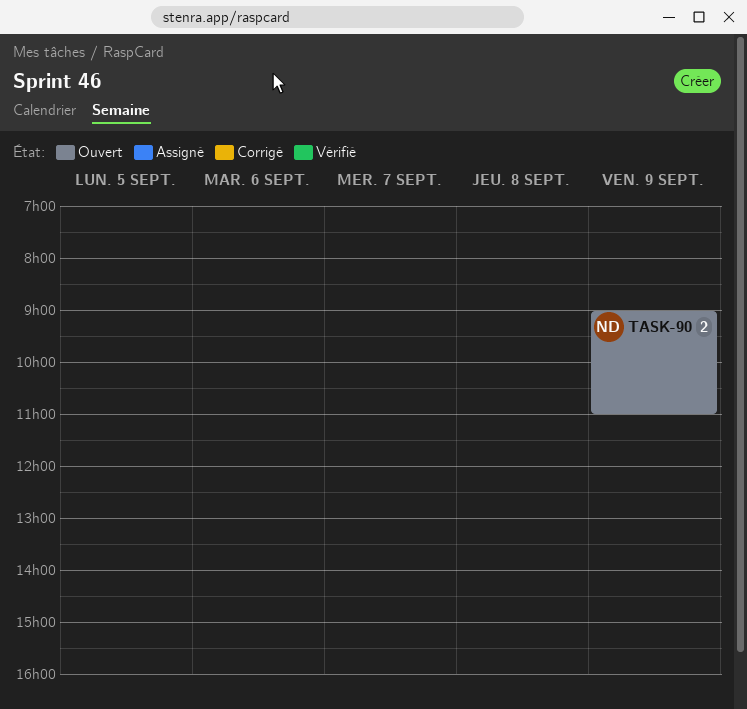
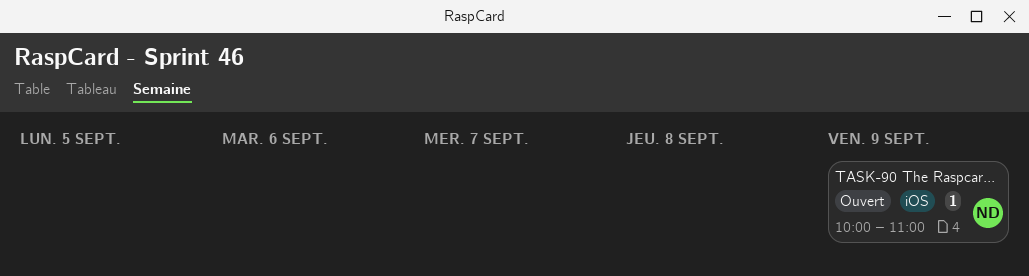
TASK-90, estimate: 2 -> 1
TASK-90, begins: 09:00 -> 10:00

